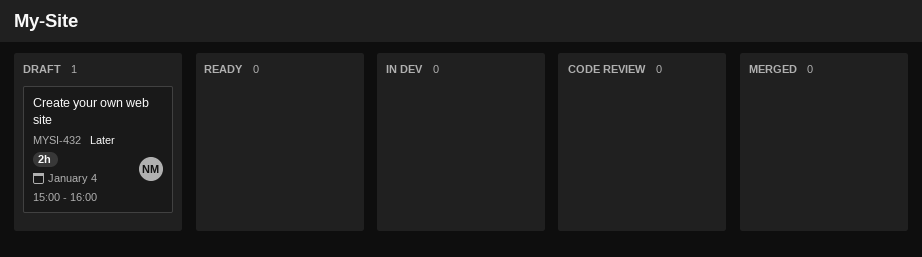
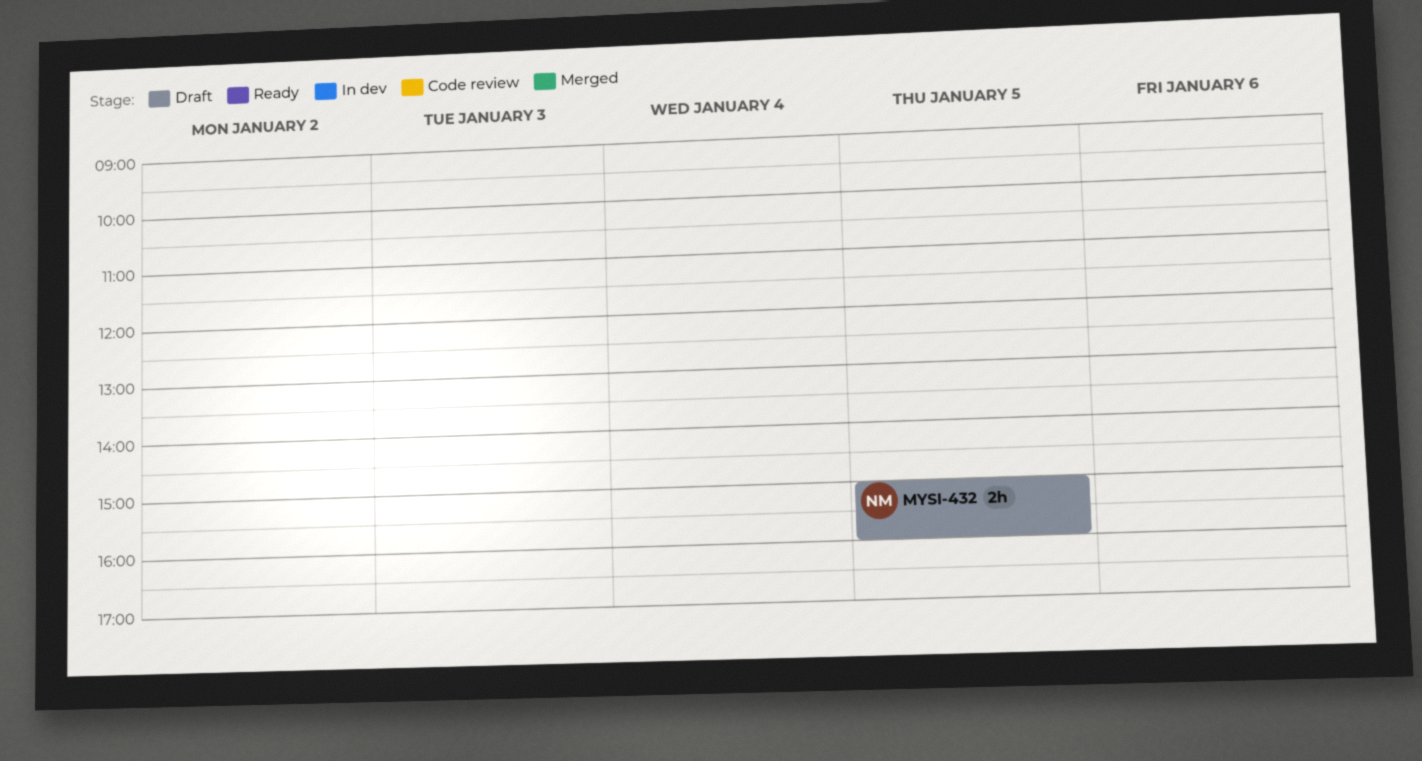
MYSI-432, day: Jan 4 -> Jan 5

